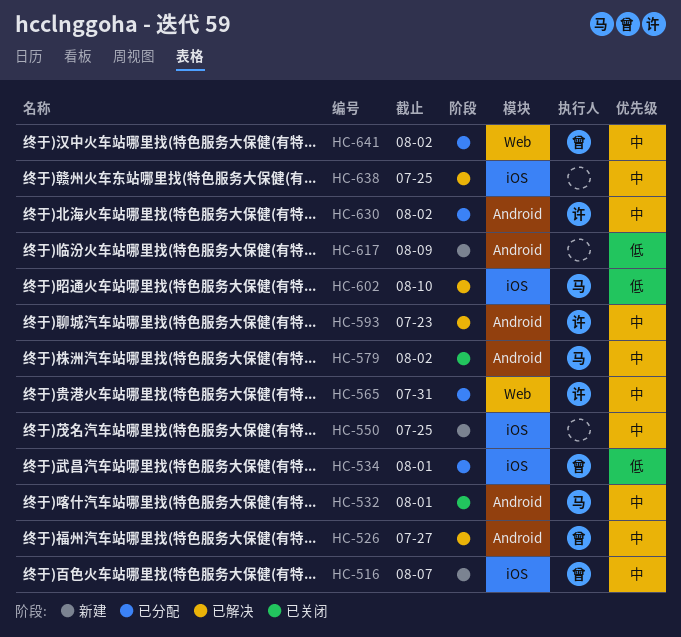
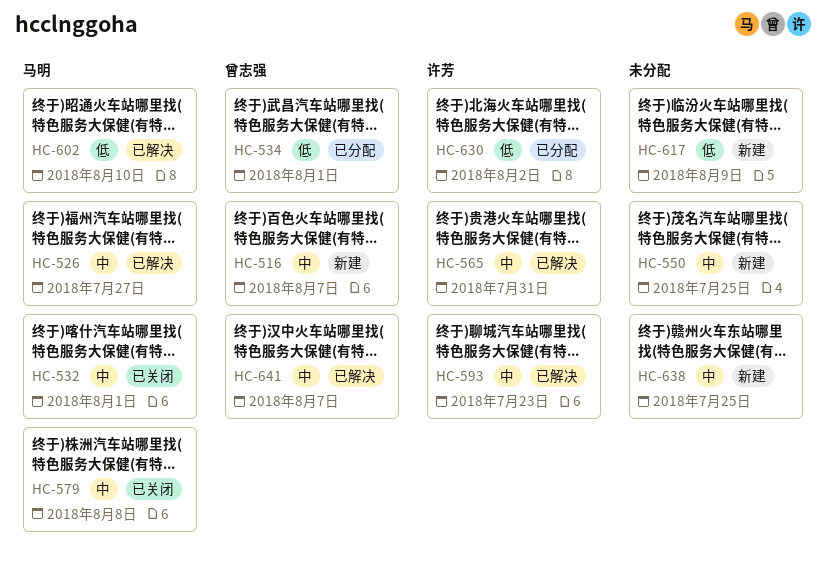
HC-526, owner: 曾志强 -> 马明
HC-565, status: 已分配 -> 已解决
HC-579, due: Aug 2 -> Aug 8
HC-630, priority: 中 -> 低
HC-638, status: 已解决 -> 新建
HC-641, status: 已分配 -> 已解决
HC-641, due: Aug 2 -> Aug 7

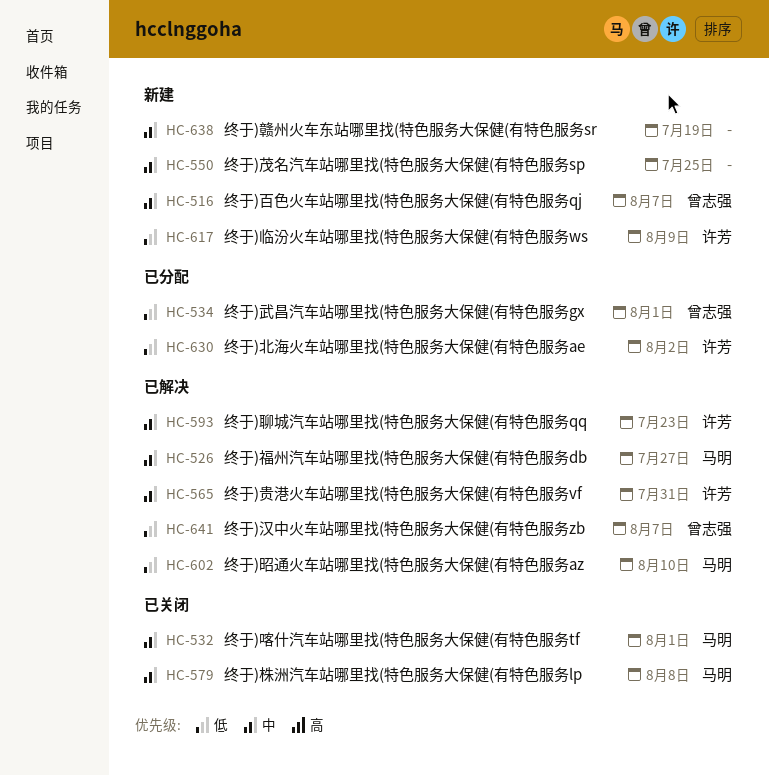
HC-617, owner: none -> 许芳
HC-638, due: Jul 25 -> Jul 19
HC-641, priority: 中 -> 低

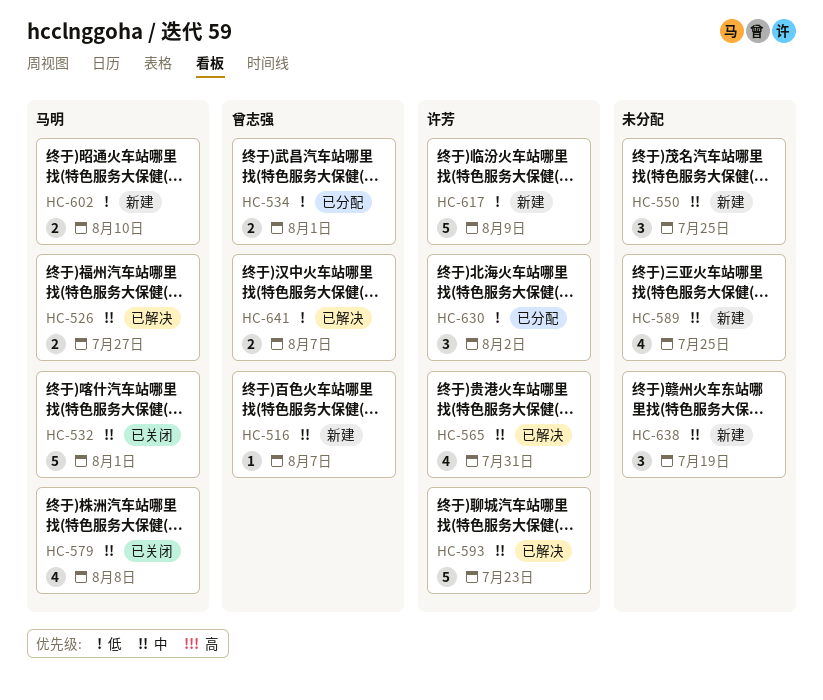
HC-589: none -> present
HC-602, status: 已解决 -> 新建

